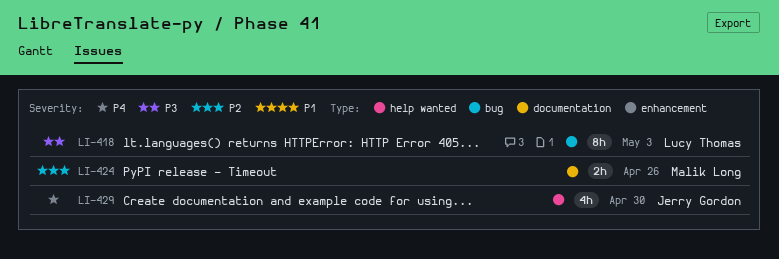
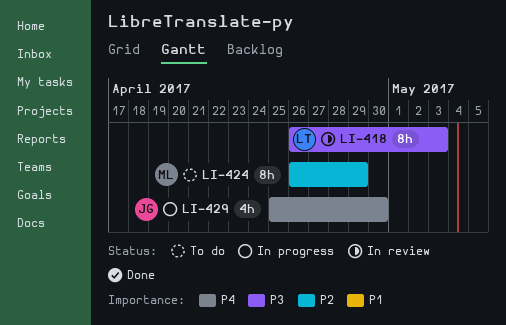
LI-424, estimate: 2h -> 8h
LI-424, due: Apr 26 -> Apr 29

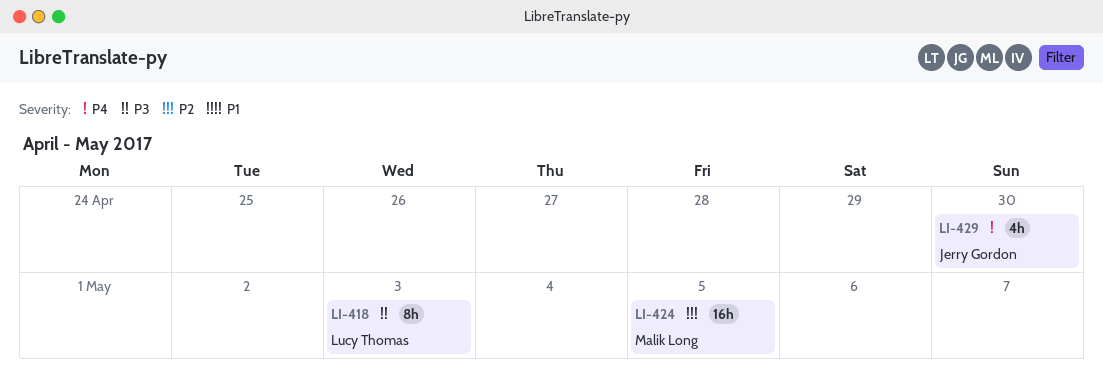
LI-424, estimate: 8h -> 16h
LI-424, due: Apr 29 -> May 5

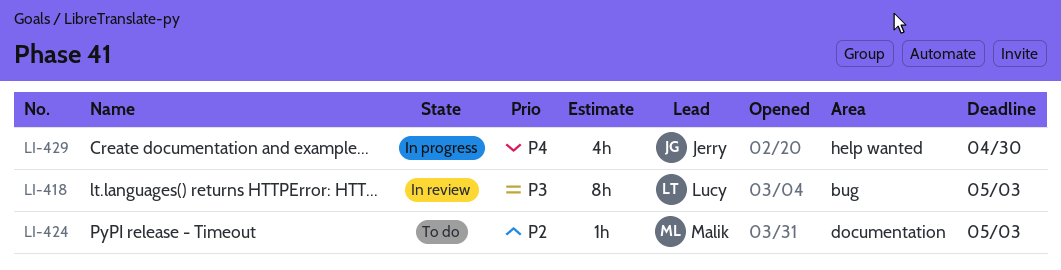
LI-424, estimate: 16h -> 1h
LI-424, due: May 5 -> May 3

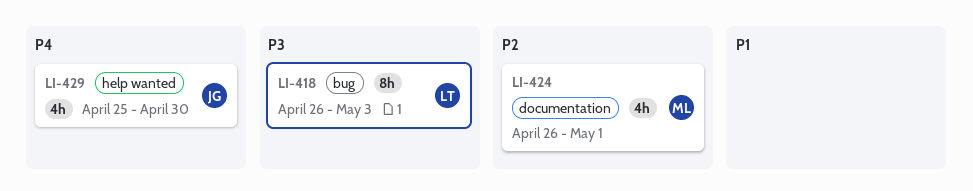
LI-424, estimate: 1h -> 4h
LI-424, due: May 3 -> May 1

